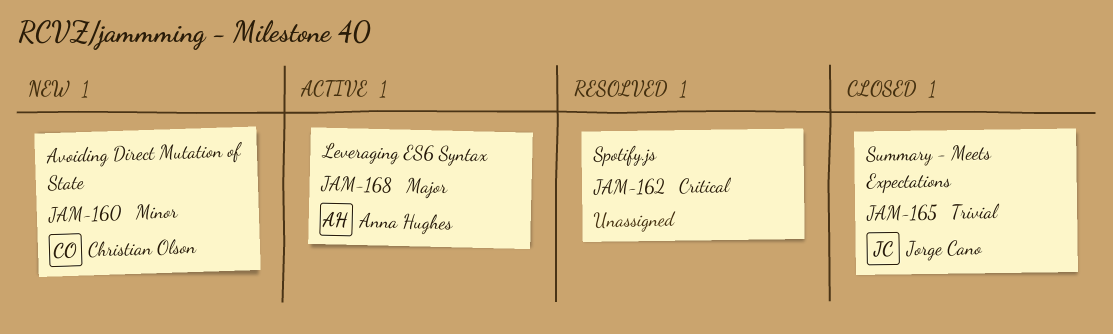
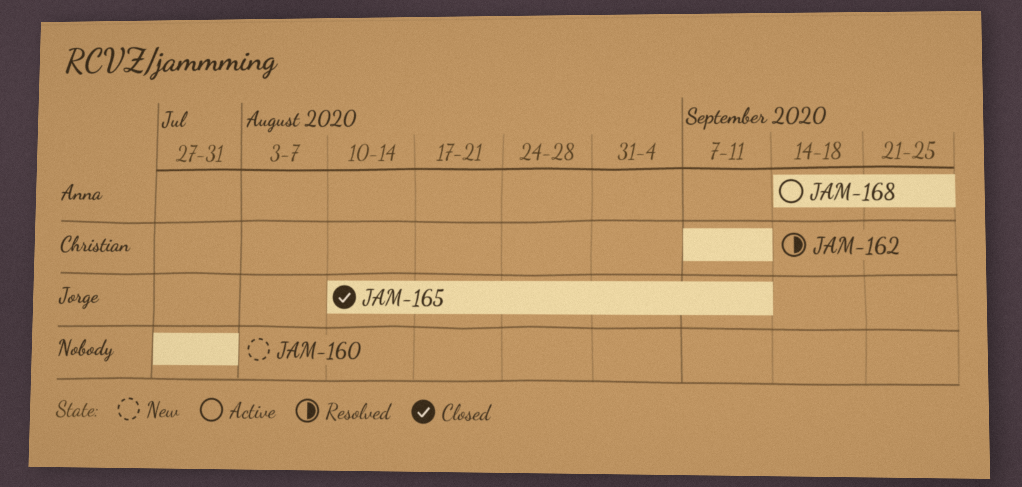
JAM-160, owner: Christian Olson -> none
JAM-162, owner: none -> Christian Olson

